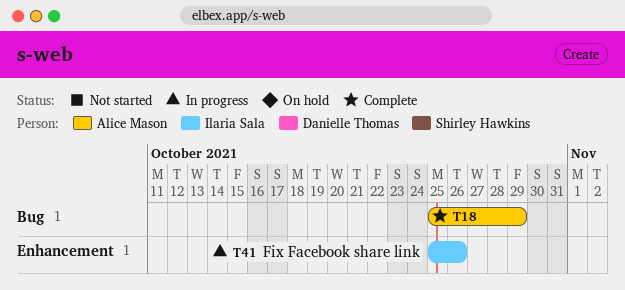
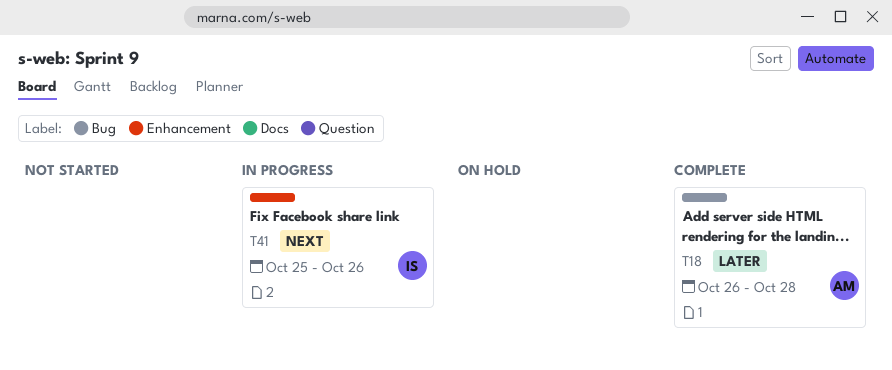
T18, start: Oct 25 -> Oct 26
T18, due: Oct 29 -> Oct 28

